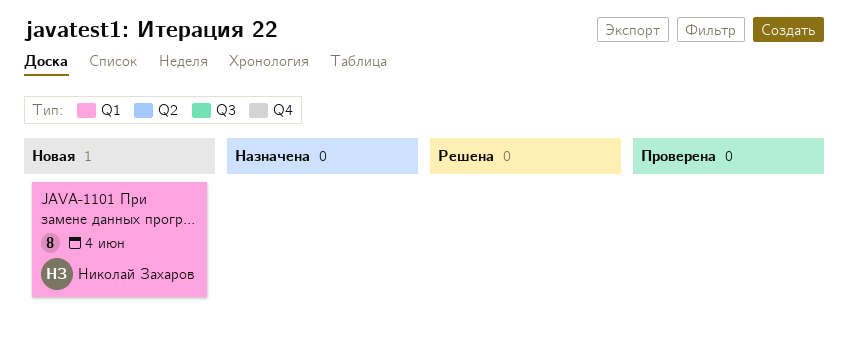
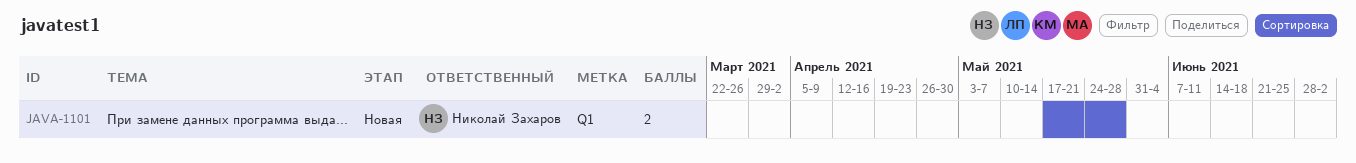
JAVA-1101, estimate: 8 -> 2
JAVA-1101, due: Jun 4 -> May 28

